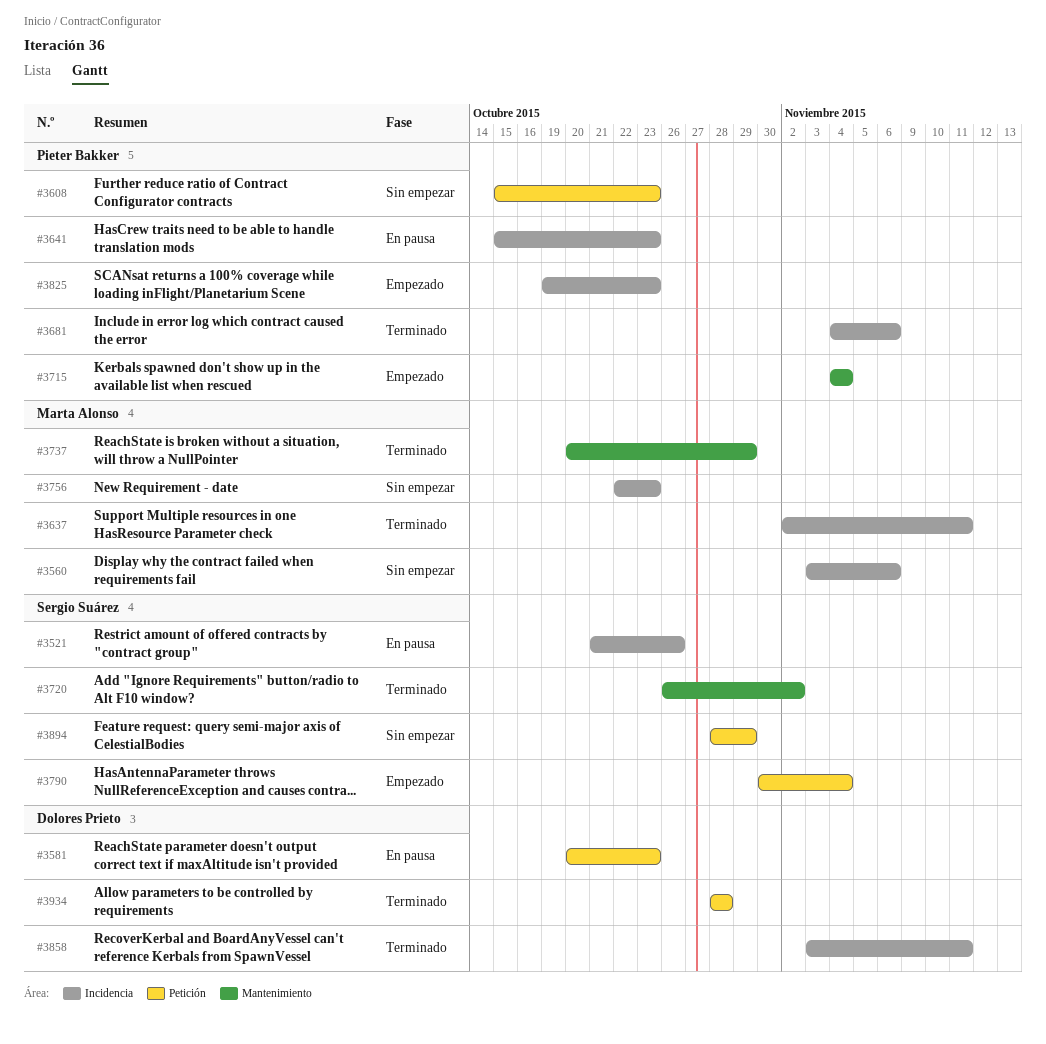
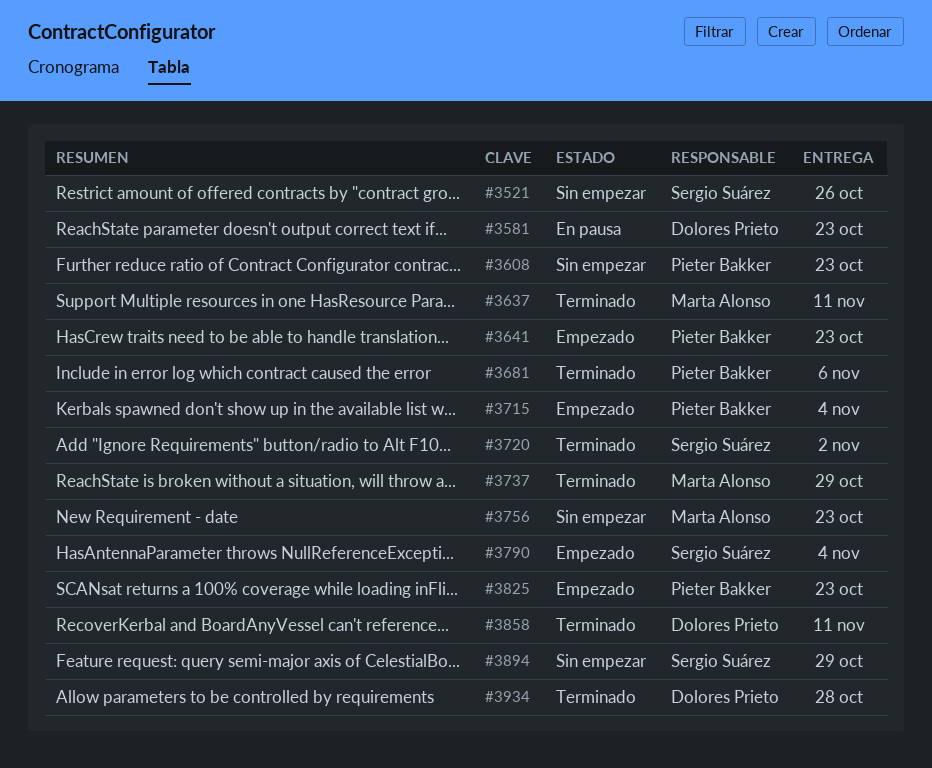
#3521, status: En pausa -> Sin empezar
#3560: present -> none
#3641, status: En pausa -> Empezado

